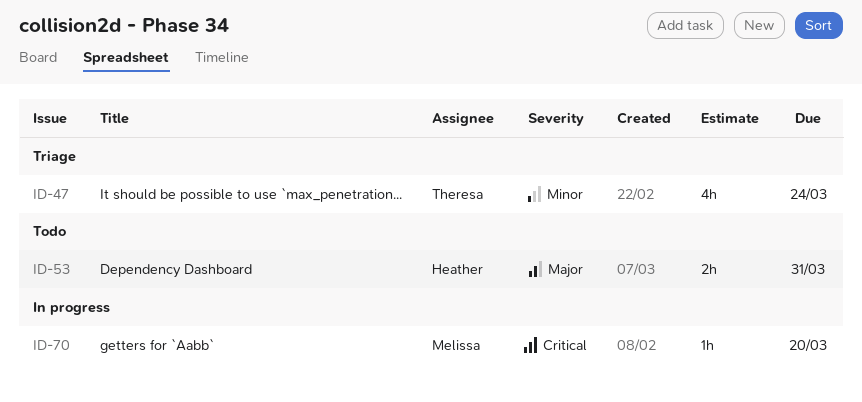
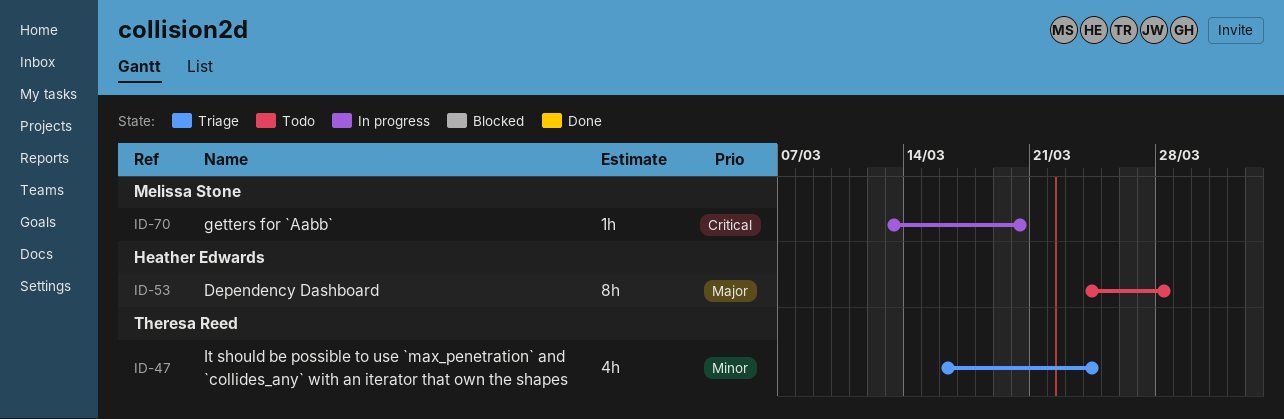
ID-53, estimate: 2h -> 8h
ID-53, due: Mar 31 -> Mar 28

